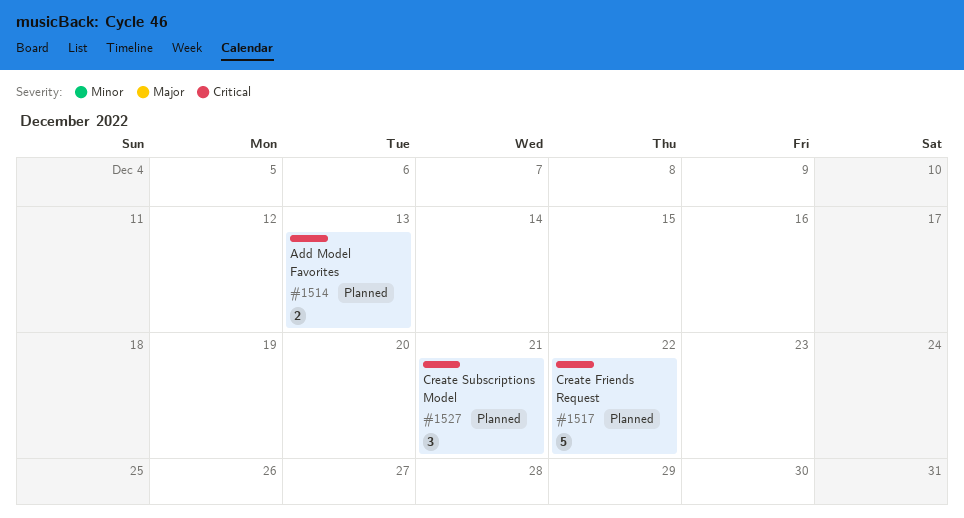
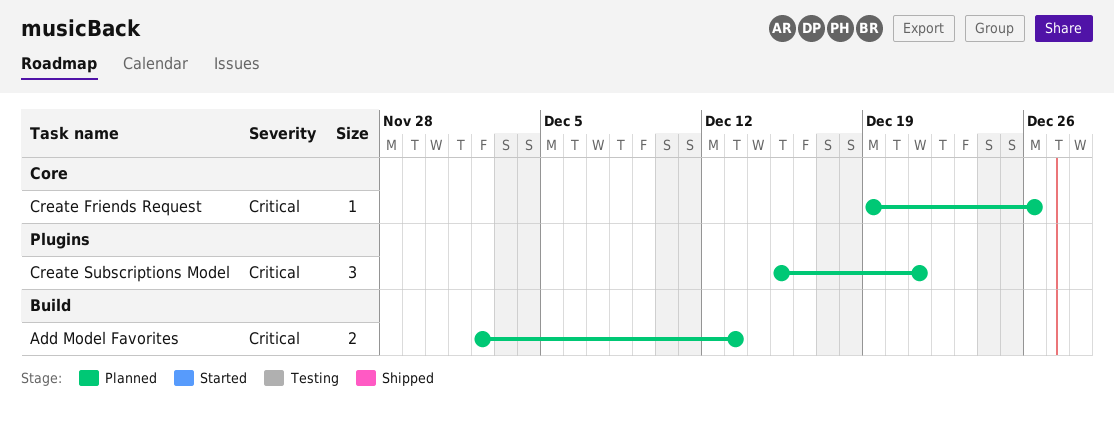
Create Friends Request, estimate: 5 -> 1
Create Friends Request, due: Dec 22 -> Dec 26

